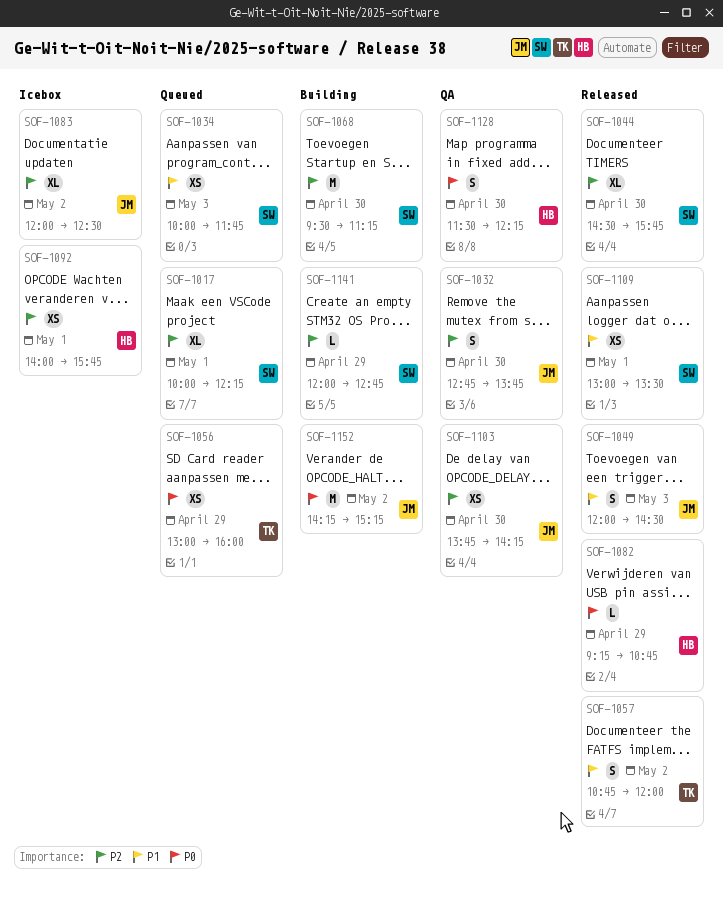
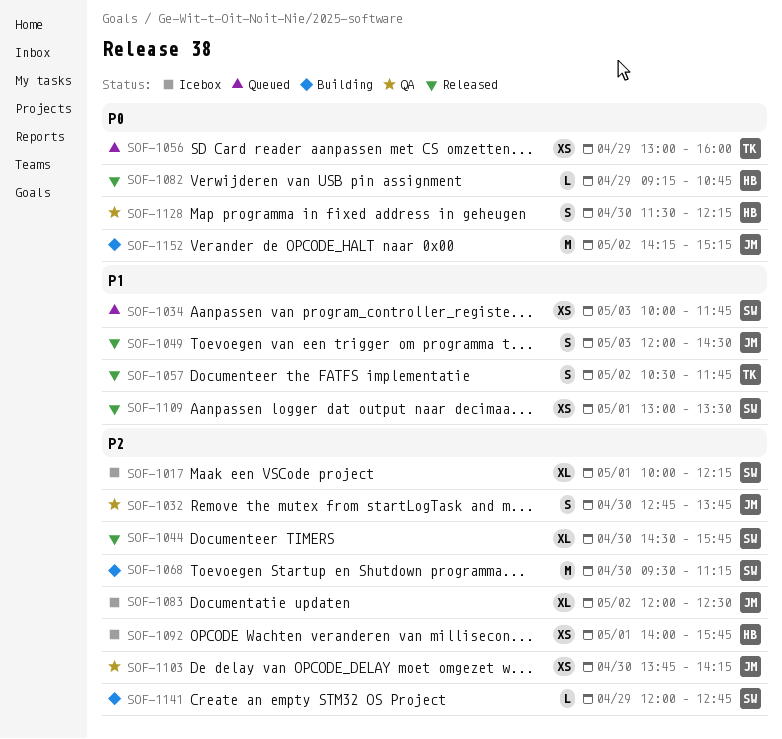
SOF-1017, status: Queued -> Icebox
SOF-1057, begins: 10:45 -> 10:30
SOF-1057, ends: 12:00 -> 11:45

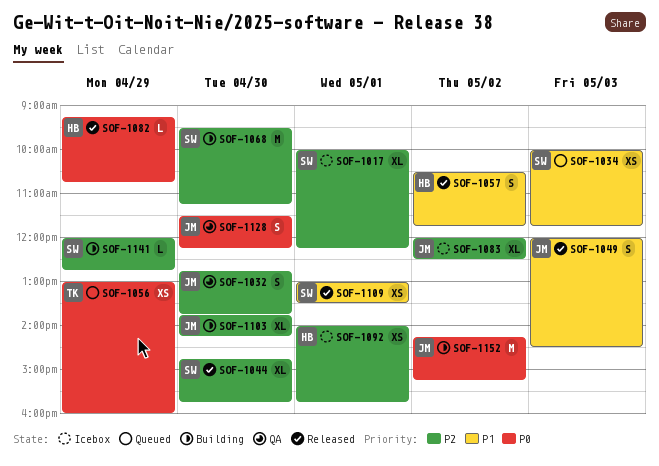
SOF-1044, begins: 14:30 -> 14:45
SOF-1057, owner: TK -> HB
SOF-1103, status: QA -> Building
SOF-1103, estimate: XS -> XL
SOF-1128, owner: HB -> JM

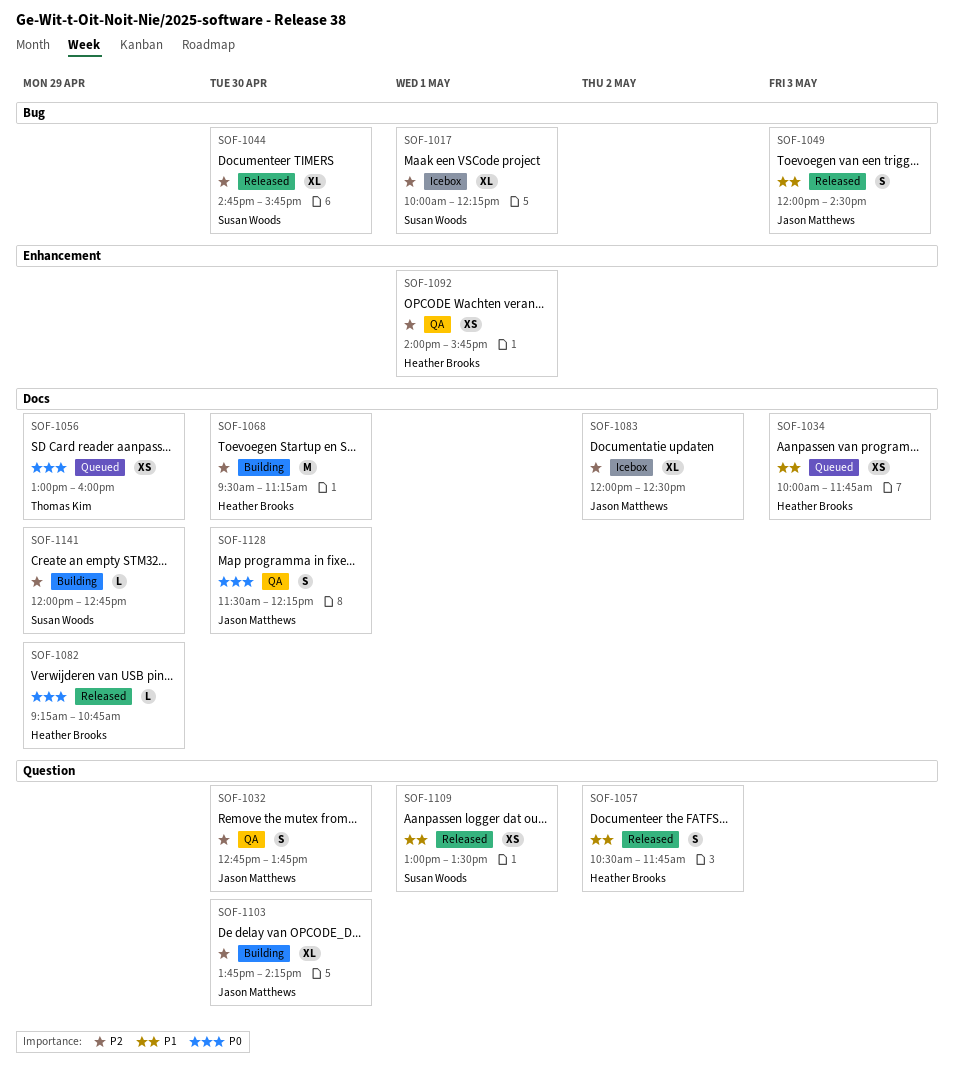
SOF-1034, owner: Susan Woods -> Heather Brooks
SOF-1068, owner: Susan Woods -> Heather Brooks
SOF-1092, status: Icebox -> QA
SOF-1152: present -> none

